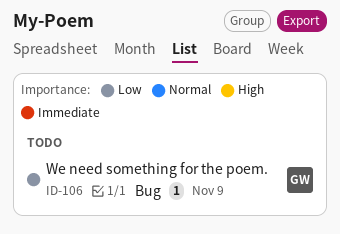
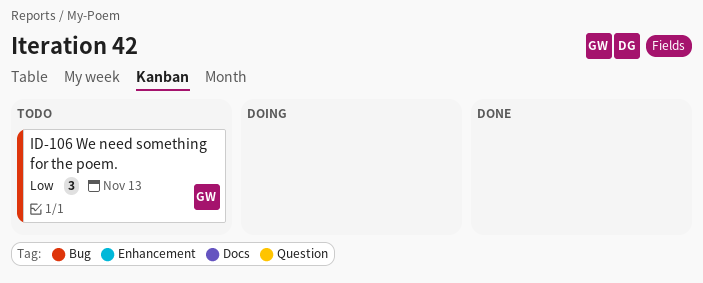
ID-106, estimate: 1 -> 3
ID-106, due: Nov 9 -> Nov 13

